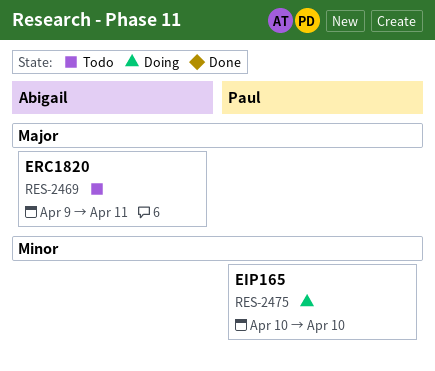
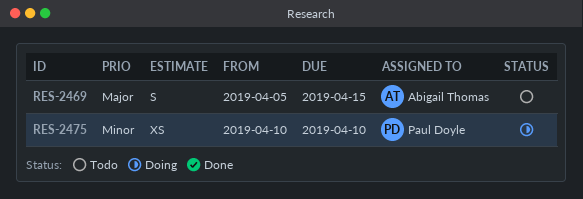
RES-2469, start: Apr 9 -> Apr 5
RES-2469, due: Apr 11 -> Apr 15

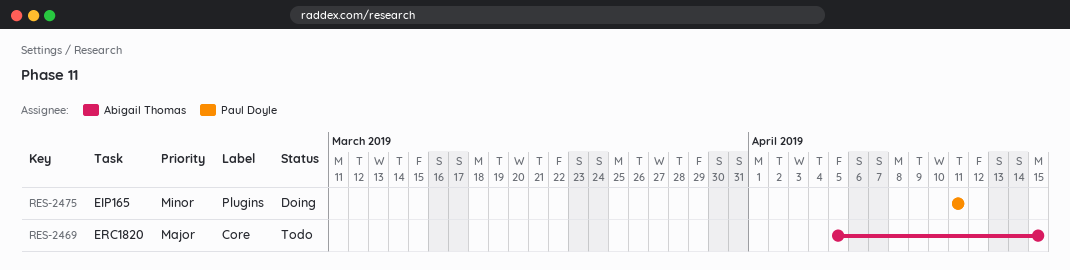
RES-2475, start: Apr 10 -> Apr 11
RES-2475, due: Apr 10 -> Apr 11

